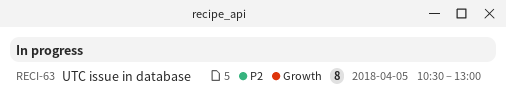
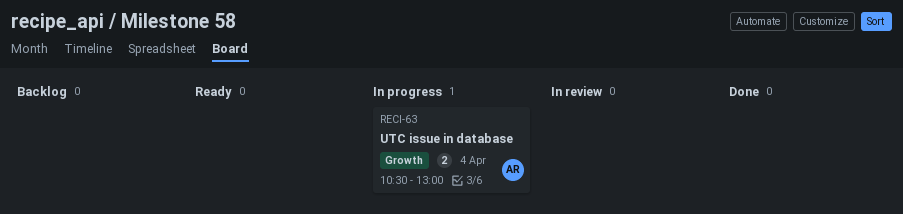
RECI-63, estimate: 8 -> 2
RECI-63, day: Apr 5 -> Apr 4

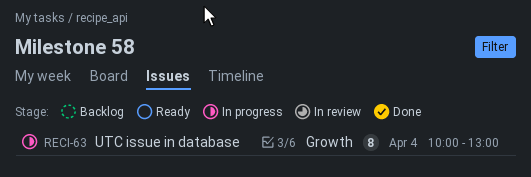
RECI-63, estimate: 2 -> 8
RECI-63, begins: 10:30 -> 10:00

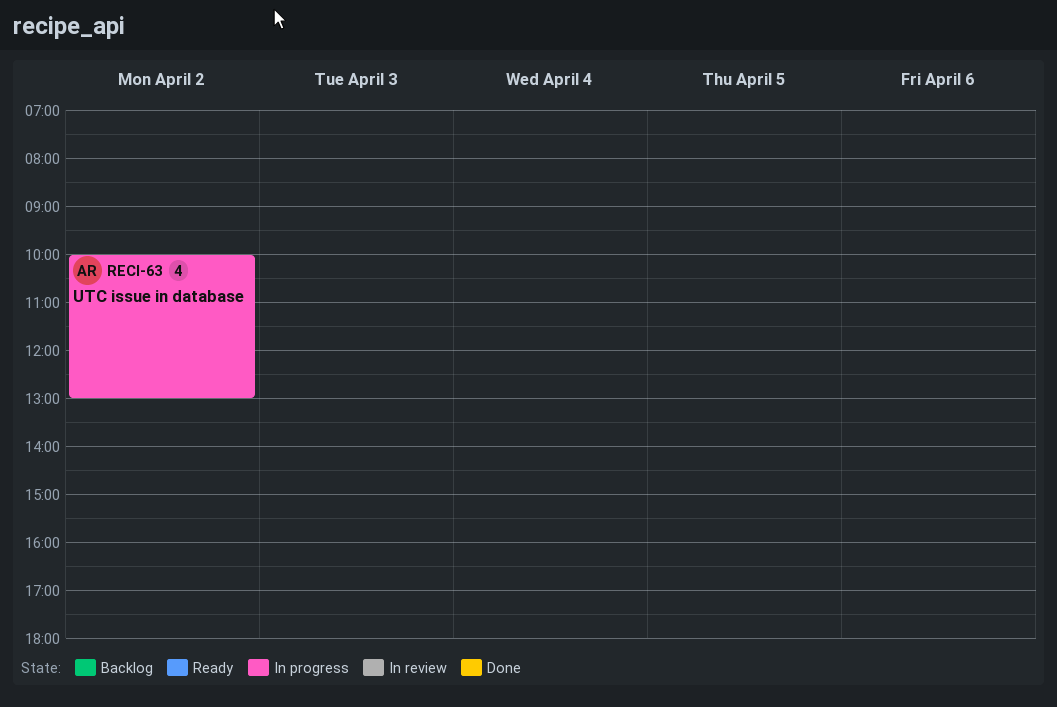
RECI-63, estimate: 8 -> 4
RECI-63, day: Apr 4 -> Apr 2

